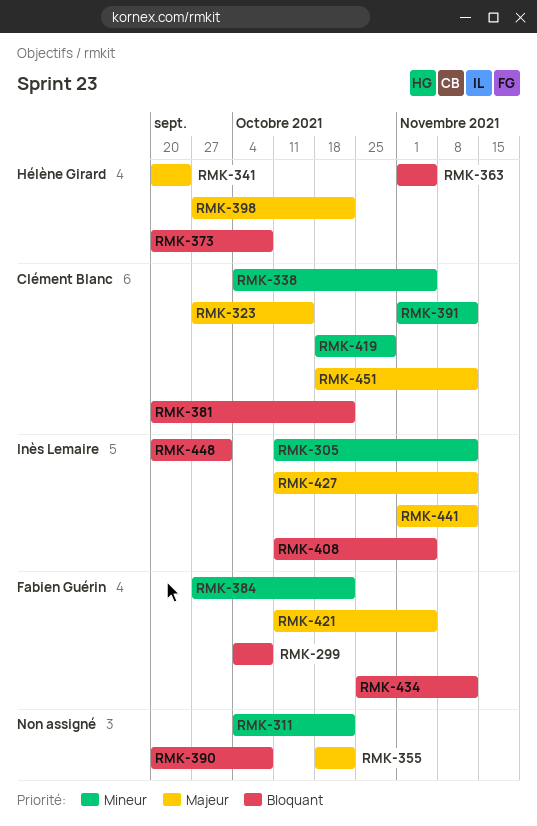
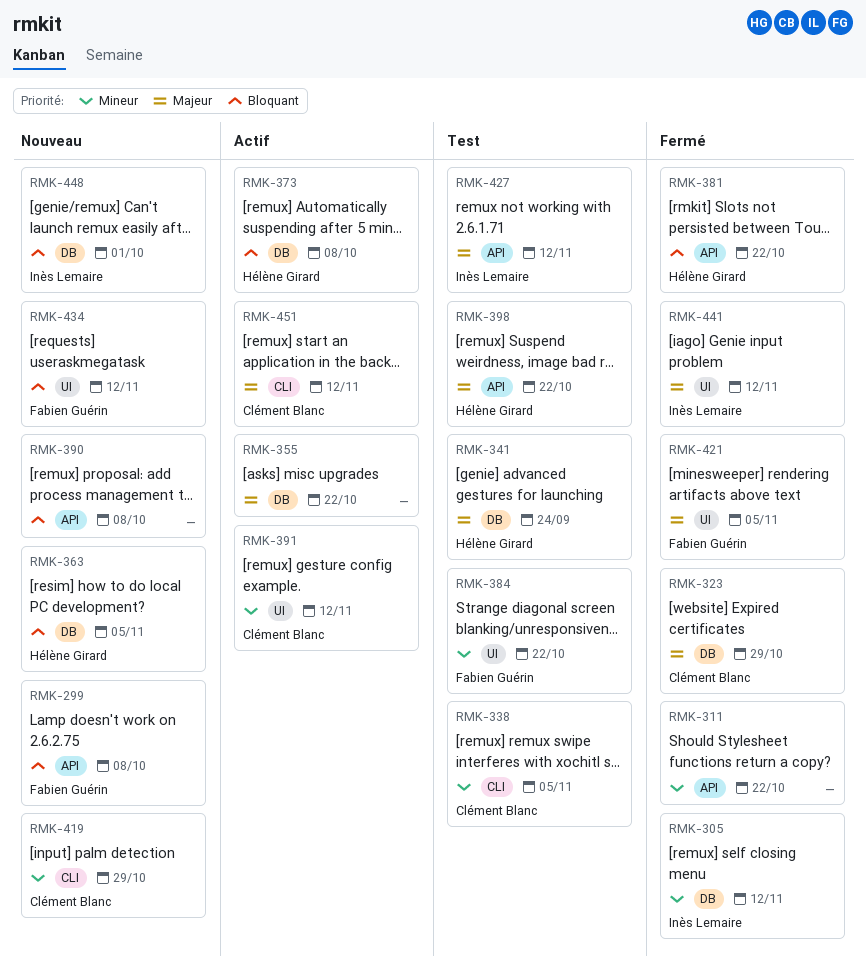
RMK-323, due: Oct 15 -> Oct 29
RMK-381, owner: Clément Blanc -> Hélène Girard
RMK-408: present -> none

